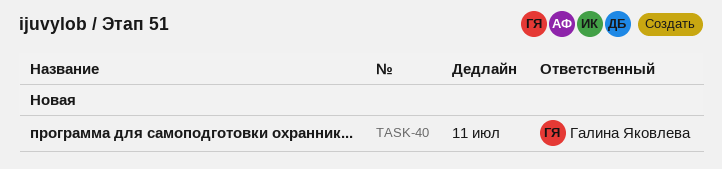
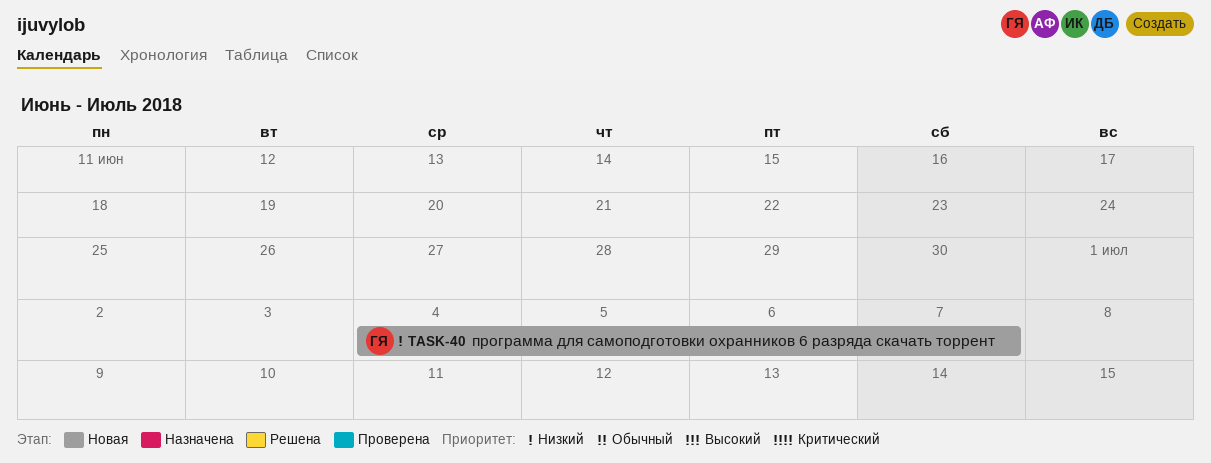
TASK-40, due: Jul 11 -> Jul 7

